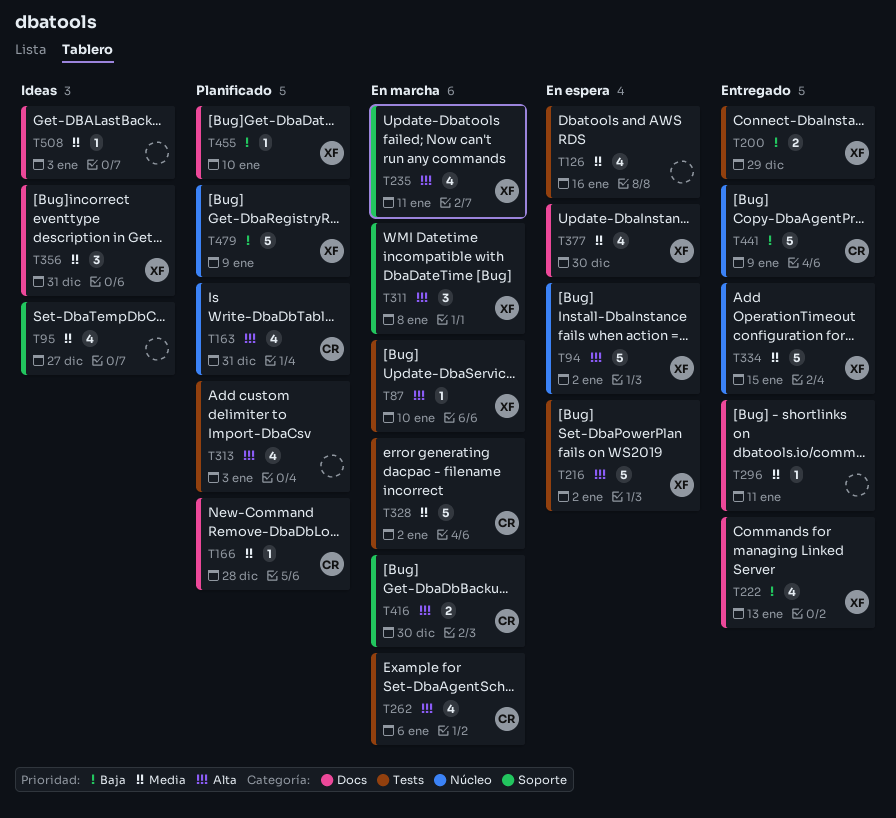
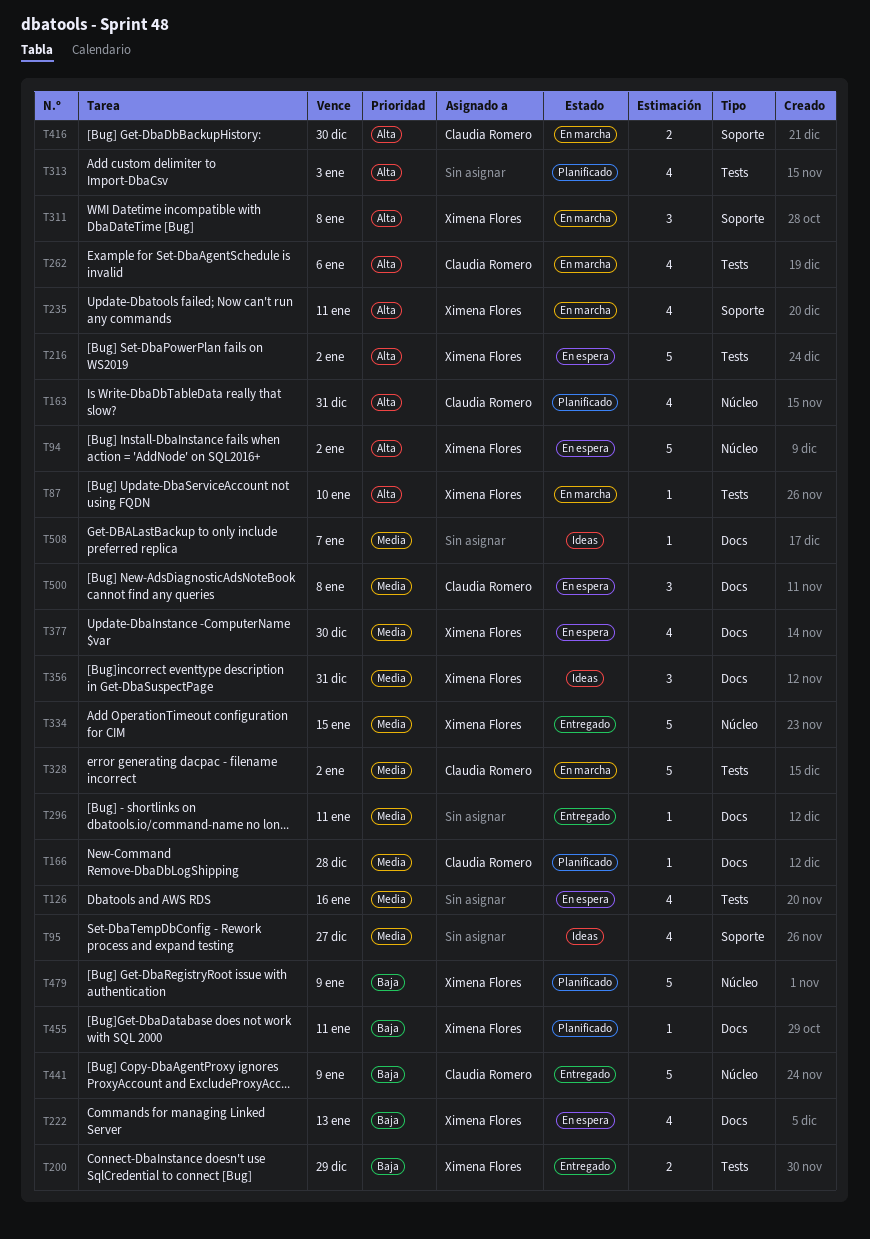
T222, status: Entregado -> En espera
T455, due: Jan 10 -> Jan 11
T500: none -> present
T508, due: Jan 3 -> Jan 7

